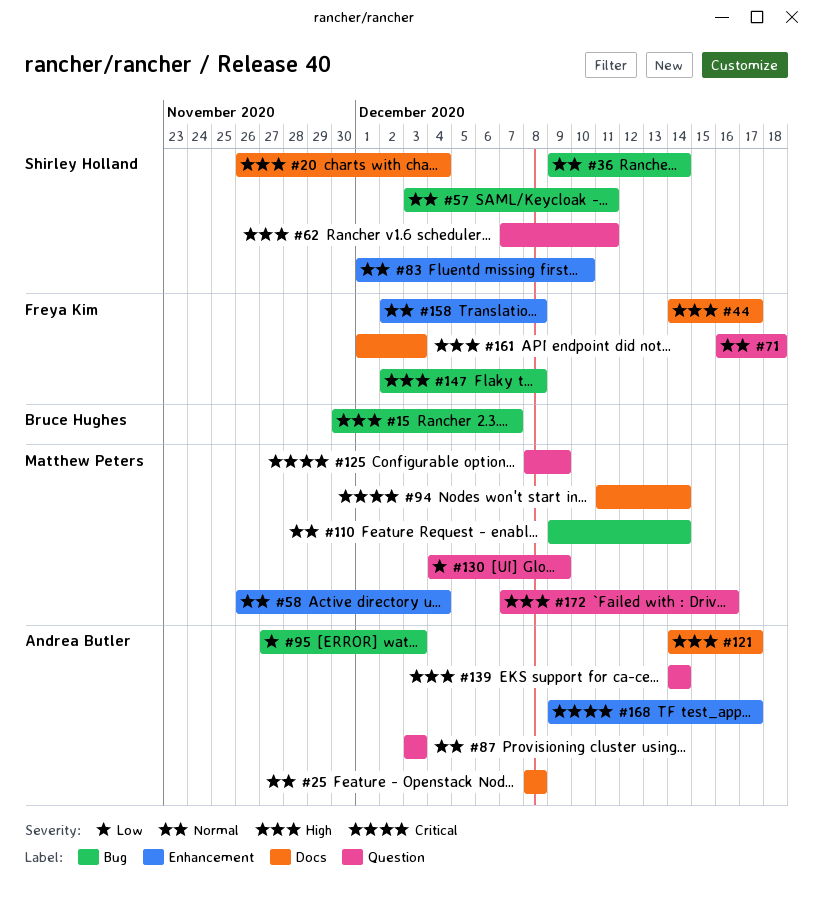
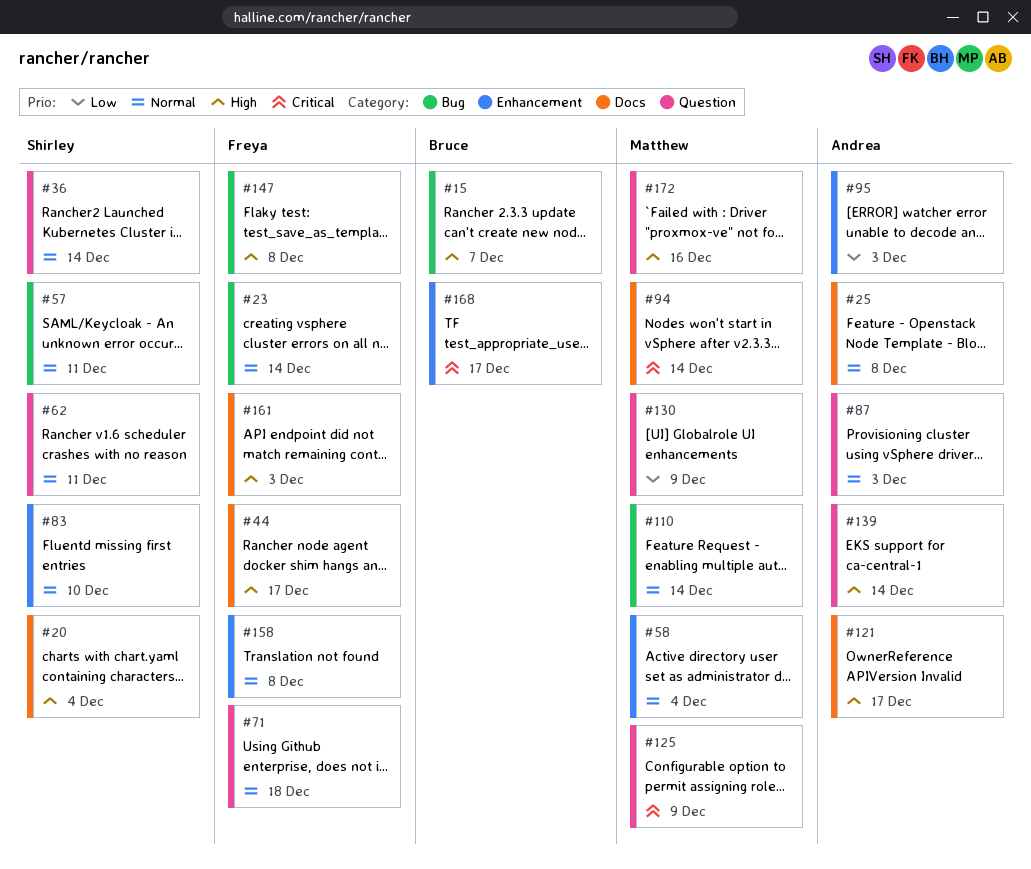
#23: none -> present
#36, label: Bug -> Question
#62, priority: High -> Normal
#95, label: Bug -> Enhancement
#168, owner: Andrea Butler -> Bruce Hughes

